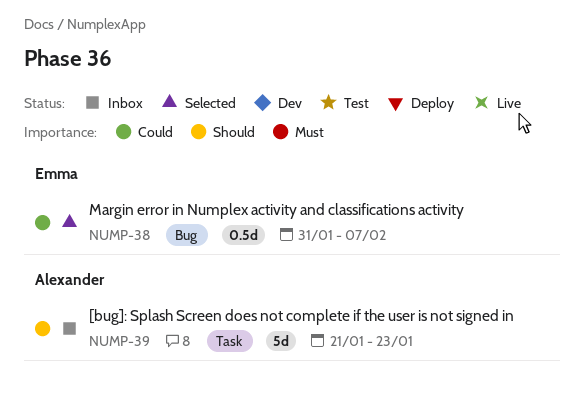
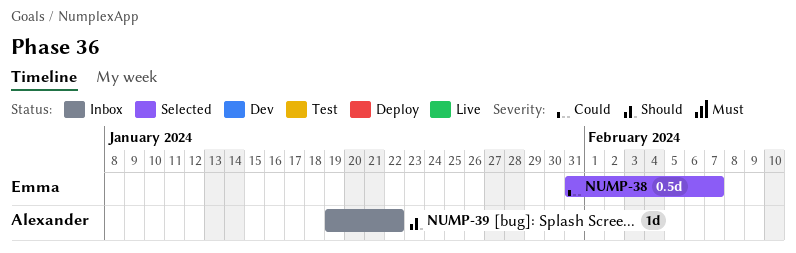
NUMP-39, estimate: 5d -> 1d
NUMP-39, start: Jan 21 -> Jan 19
NUMP-39, due: Jan 23 -> Jan 22

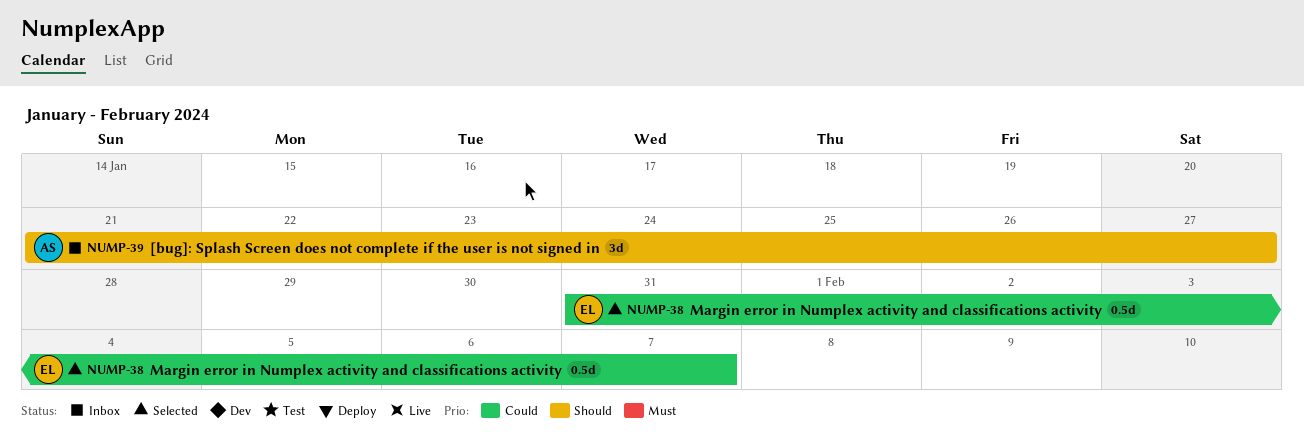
NUMP-39, estimate: 1d -> 3d
NUMP-39, start: Jan 19 -> Jan 21
NUMP-39, due: Jan 22 -> Jan 27

